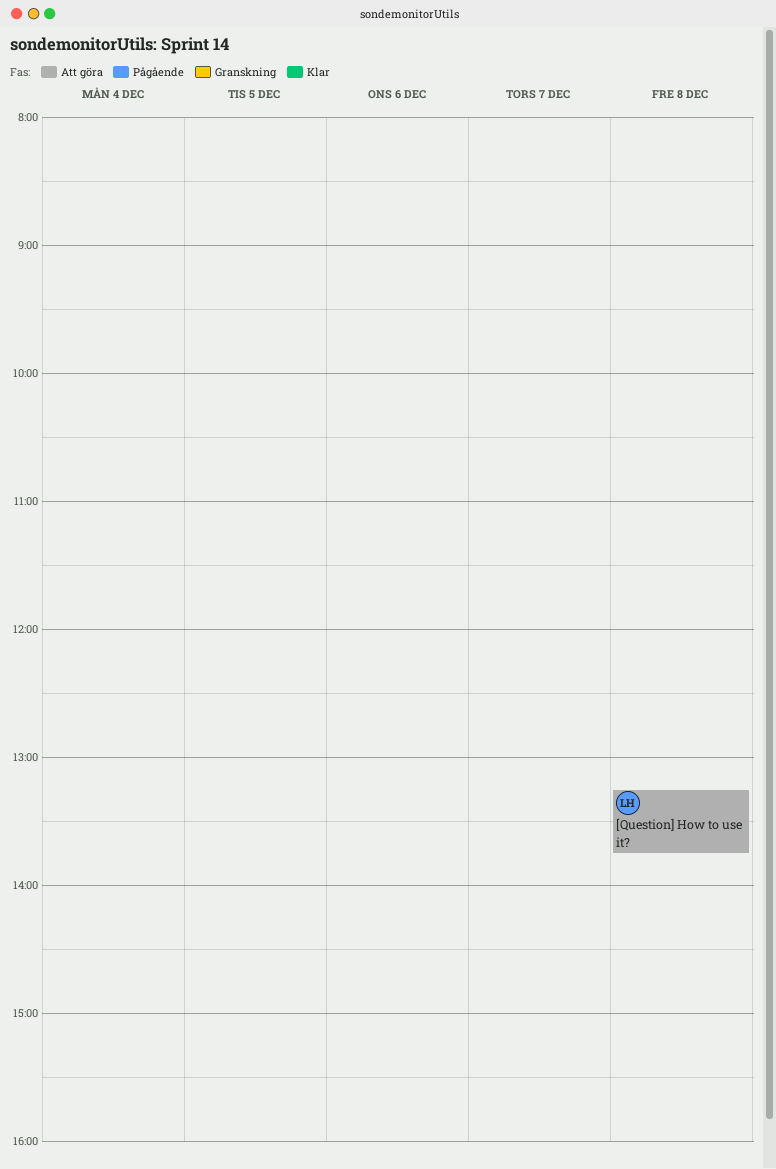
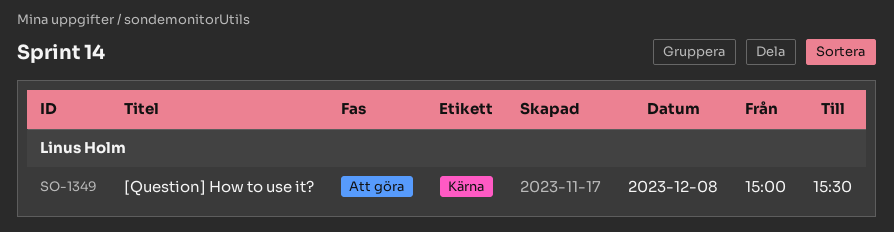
[Question] How to use it?, begins: 13:15 -> 15:00
[Question] How to use it?, ends: 13:45 -> 15:30

